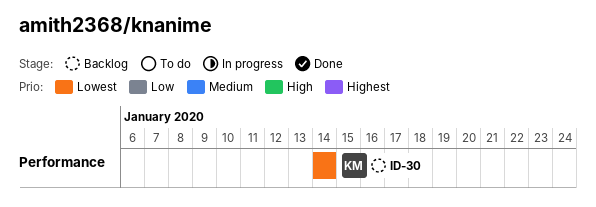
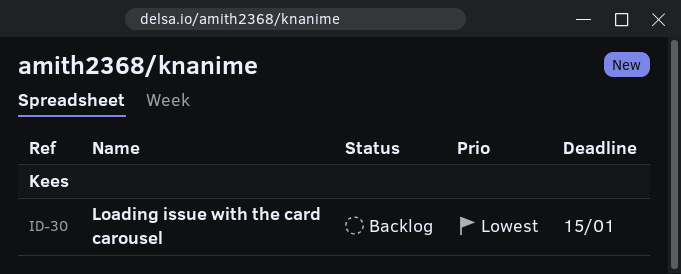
ID-30, due: Jan 14 -> Jan 15

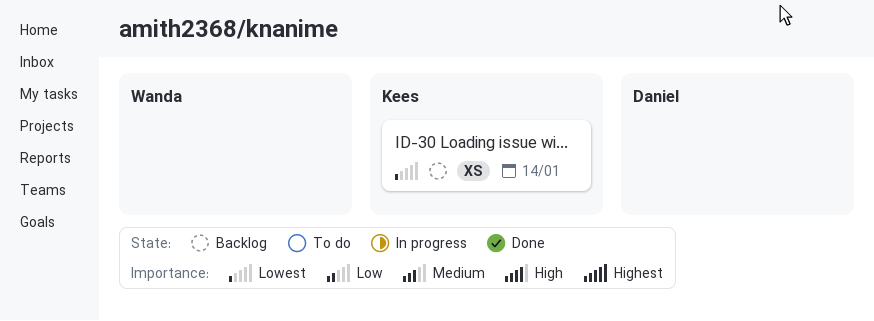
ID-30, due: Jan 15 -> Jan 14

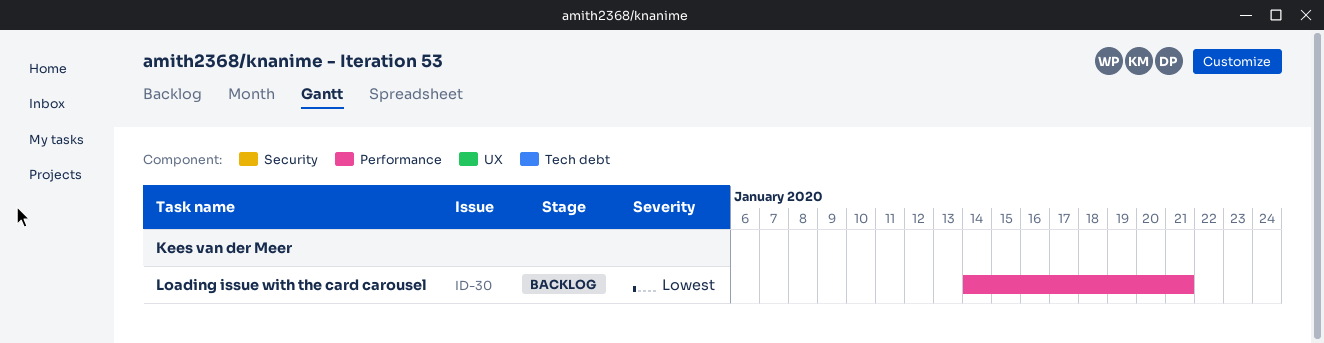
ID-30, due: Jan 14 -> Jan 21

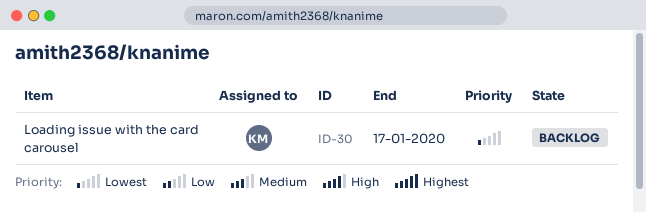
ID-30, due: Jan 21 -> Jan 17

